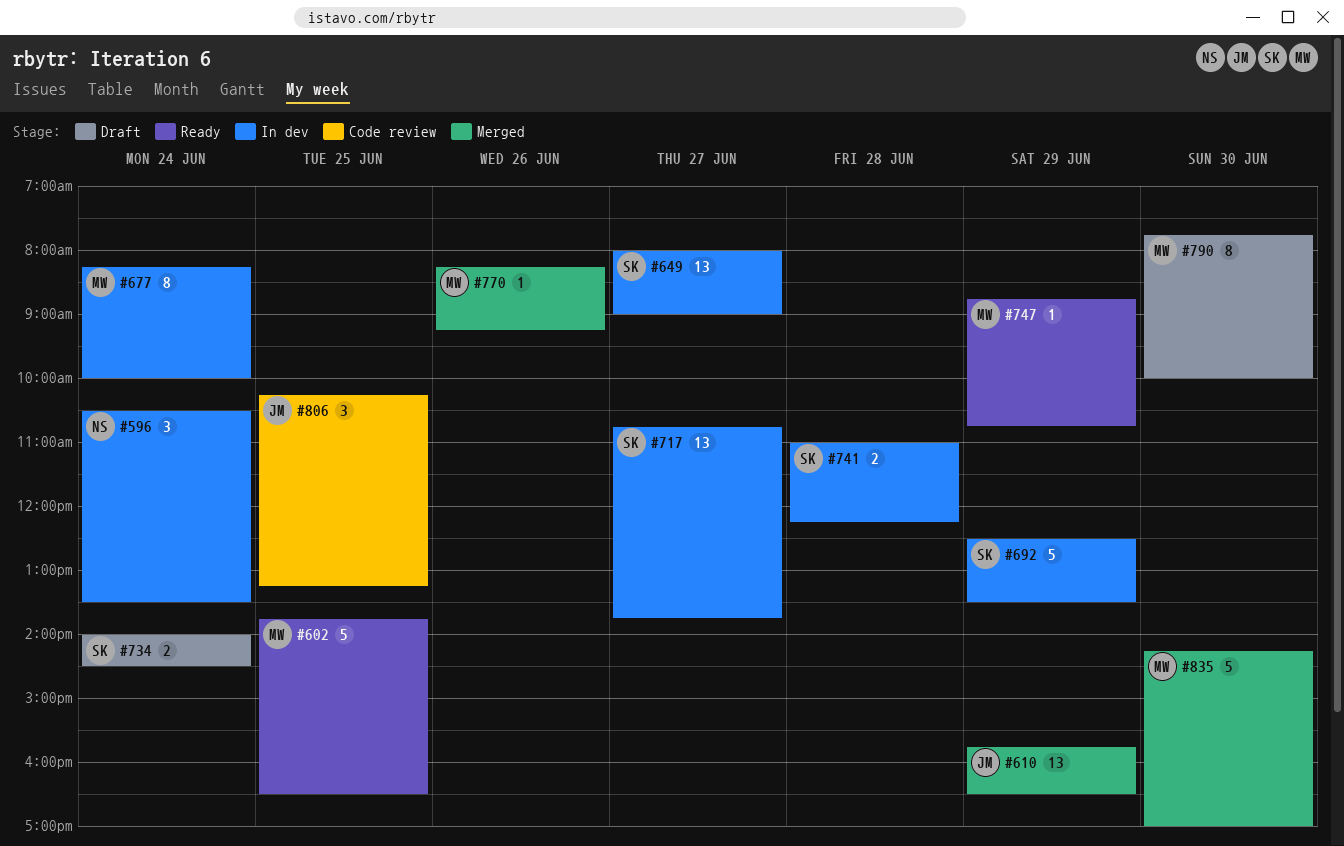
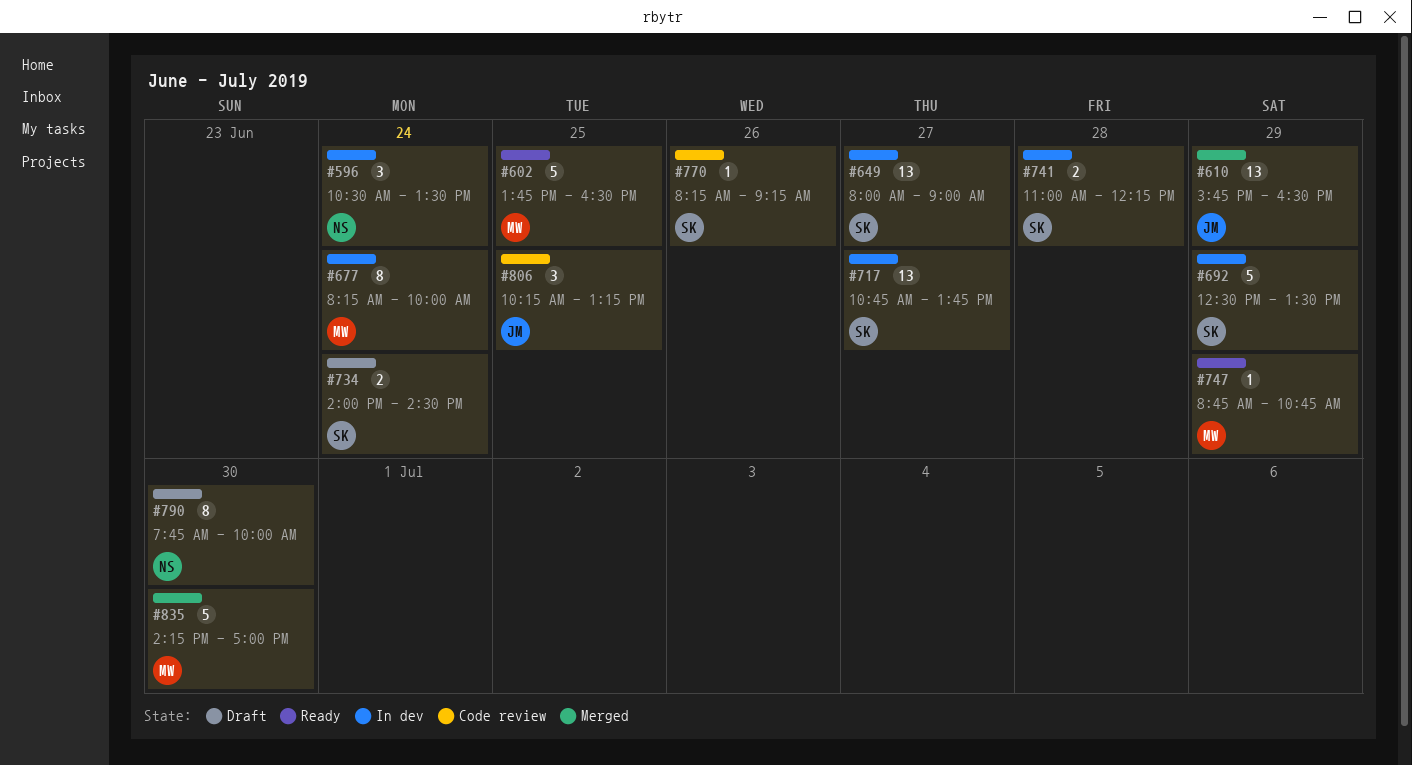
#770, status: Merged -> Code review
#770, owner: MW -> SK
#790, owner: MW -> NS

